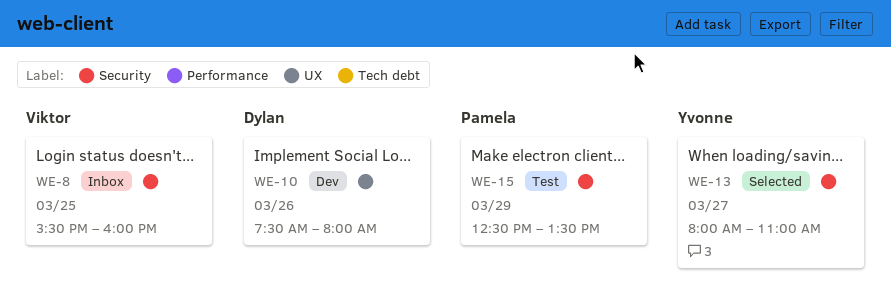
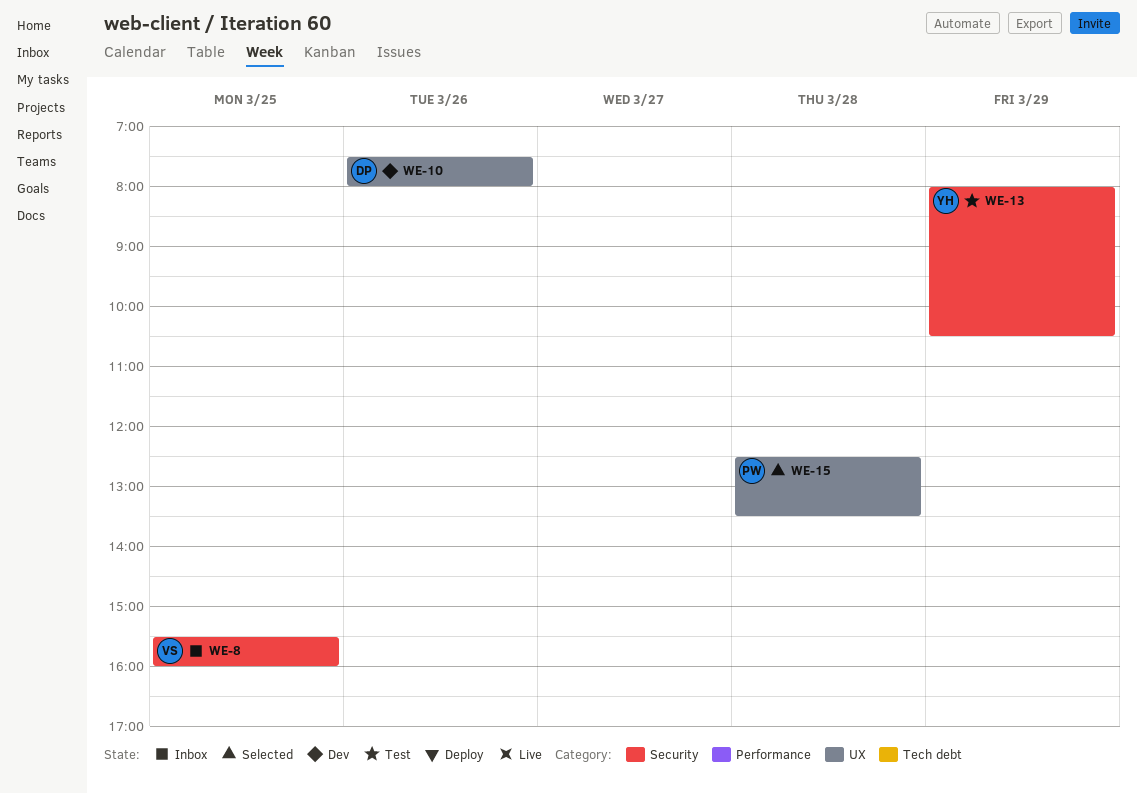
WE-13, status: Selected -> Test
WE-13, day: Mar 27 -> Mar 29
WE-13, ends: 11:00 -> 10:30
WE-15, status: Test -> Selected
WE-15, label: Security -> UX
WE-15, day: Mar 29 -> Mar 28

